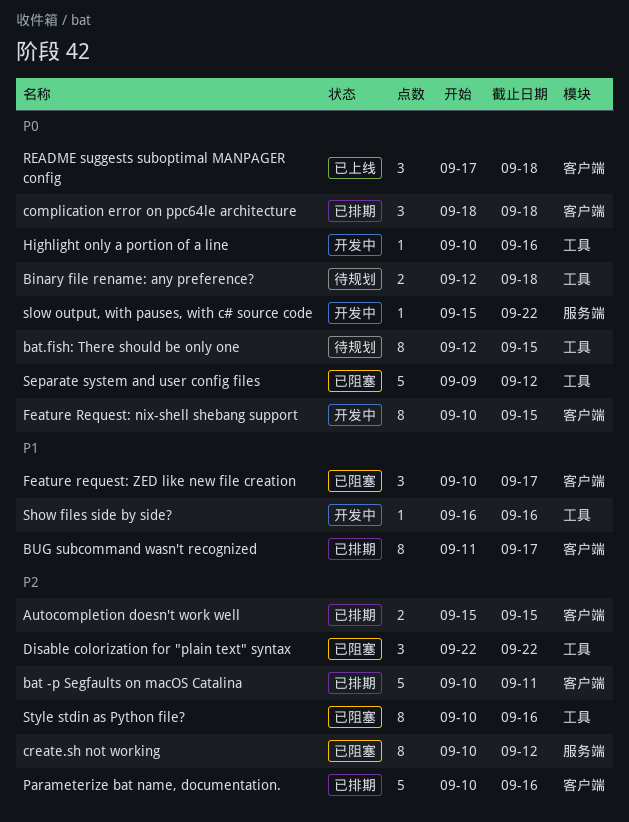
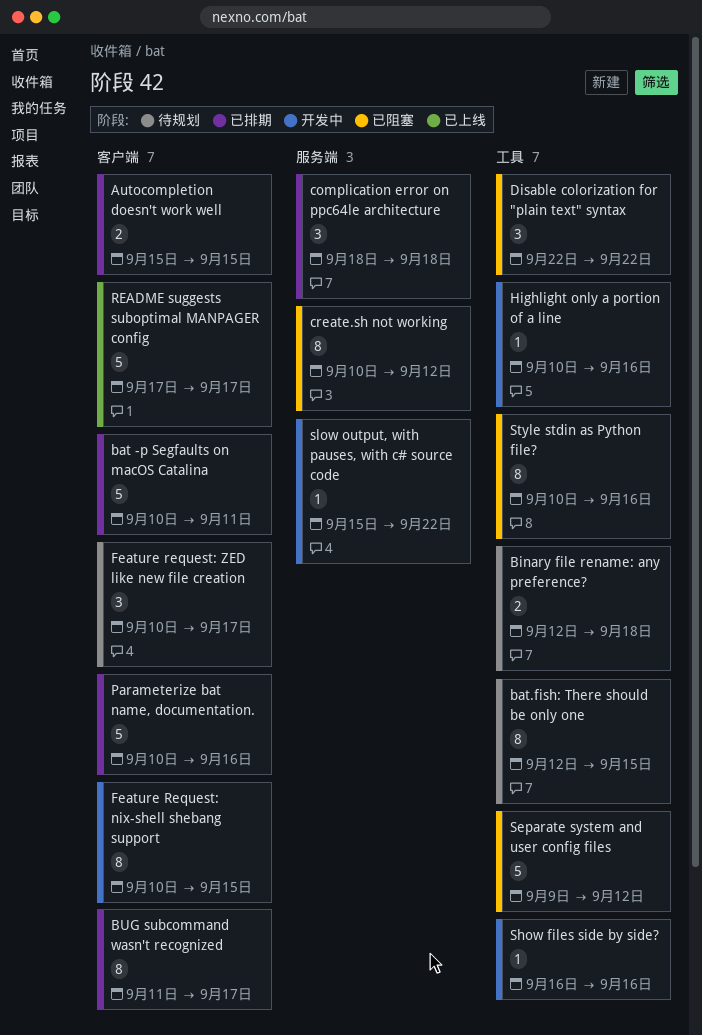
complication error on ppc64le architecture, label: 客户端 -> 服务端
Feature request: ZED like new file creation, status: 已阻塞 -> 待规划
README suggests suboptimal MANPAGER config, estimate: 3 -> 5
README suggests suboptimal MANPAGER config, due: Sep 18 -> Sep 17

